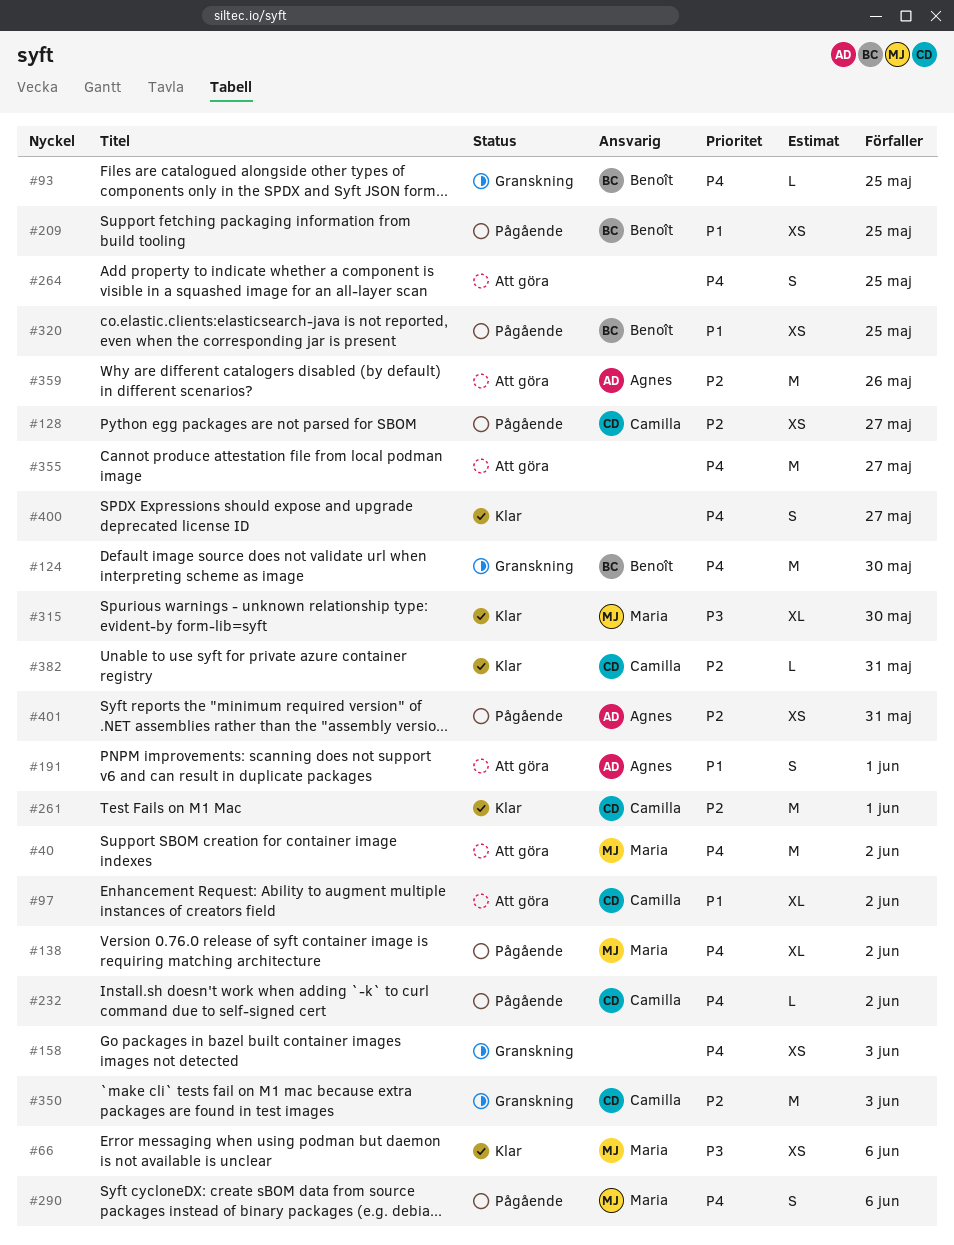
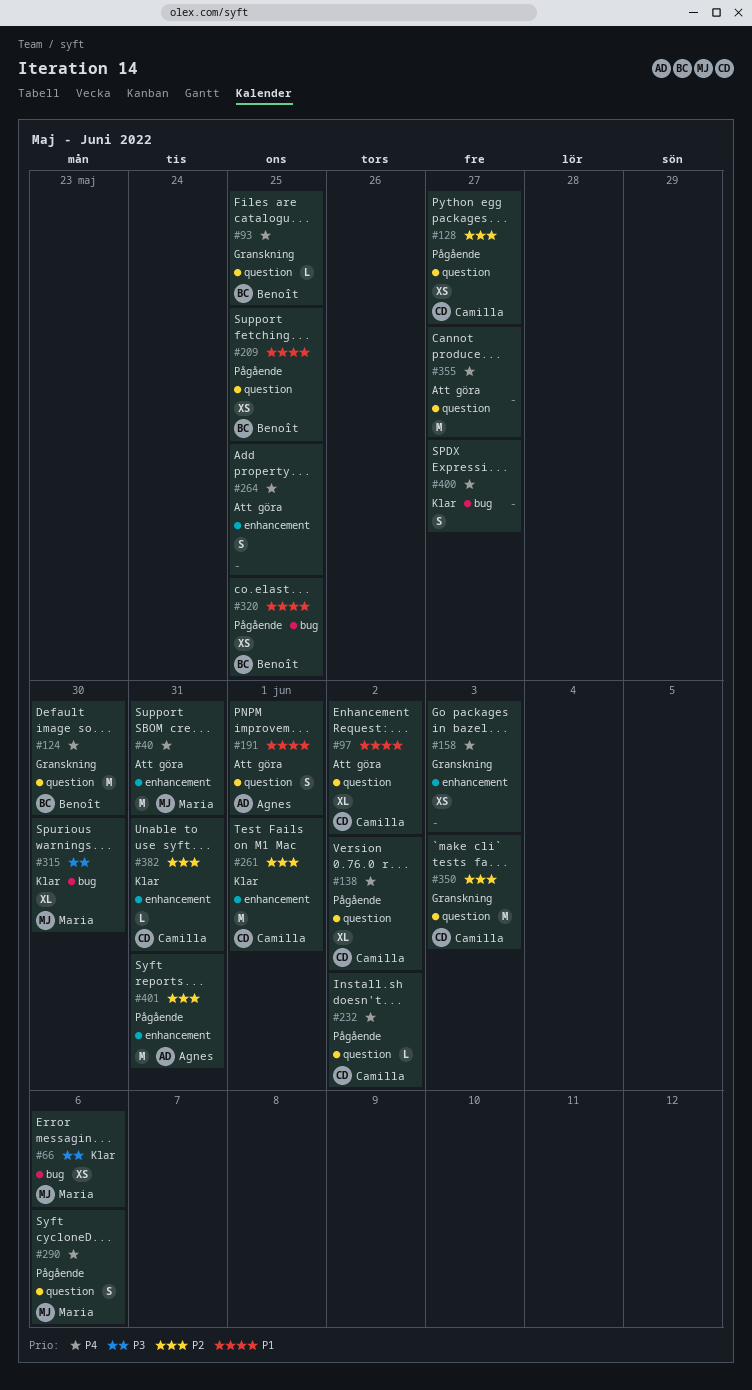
#40, due: Jun 2 -> May 31
#138, owner: Maria -> Camilla
#359: present -> none
#401, estimate: XS -> M

